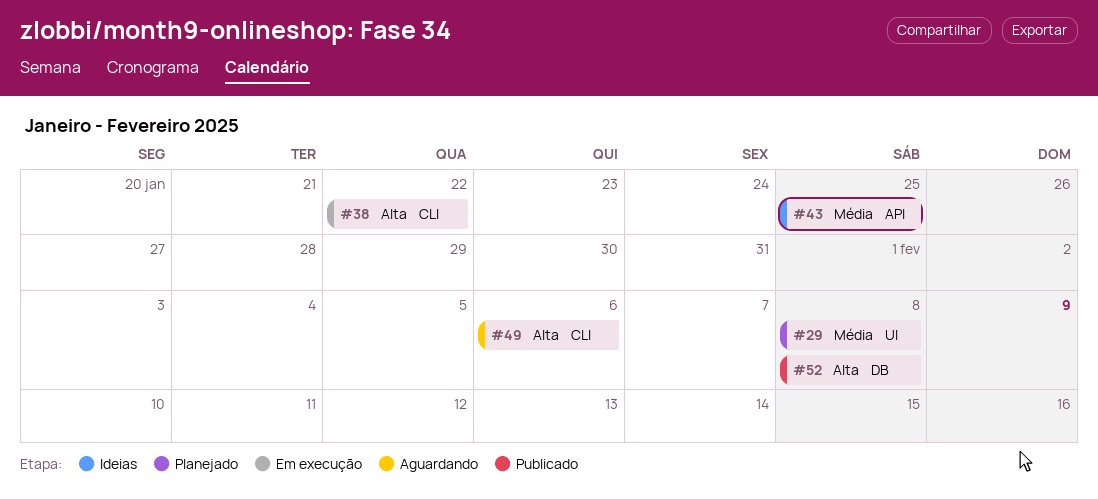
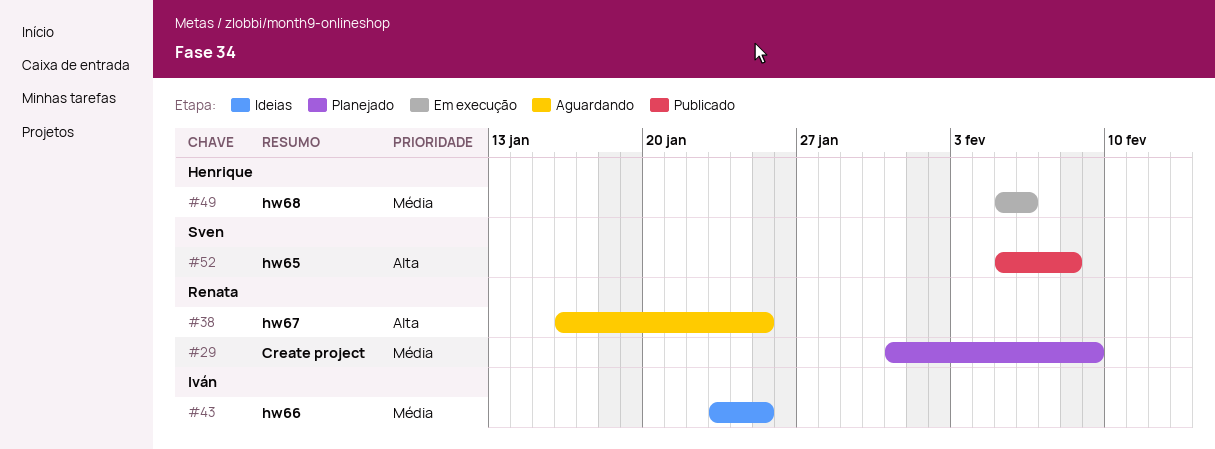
#29, due: Feb 8 -> Feb 9
#38, status: Em execução -> Aguardando
#38, due: Jan 22 -> Jan 25
#49, status: Aguardando -> Em execução
#49, priority: Alta -> Média

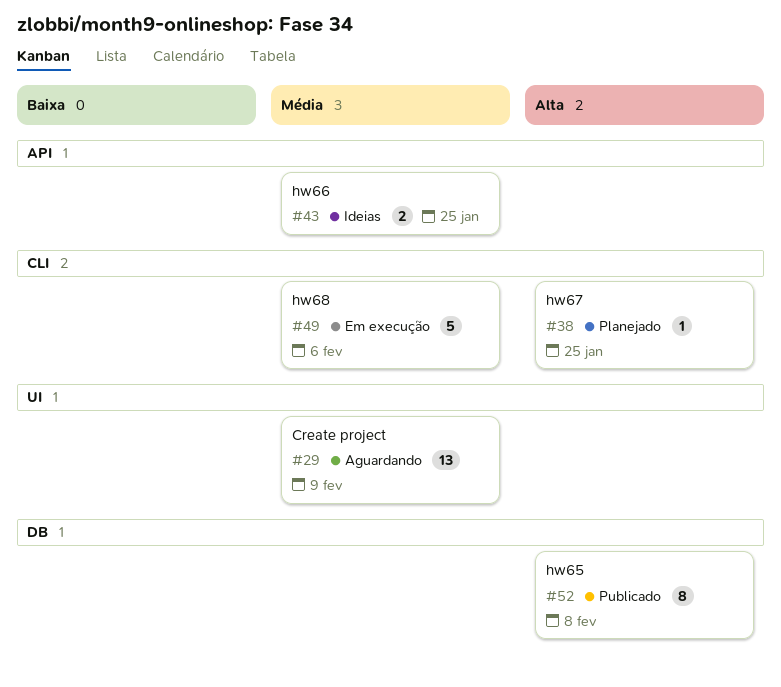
#29, status: Planejado -> Aguardando
#38, status: Aguardando -> Planejado

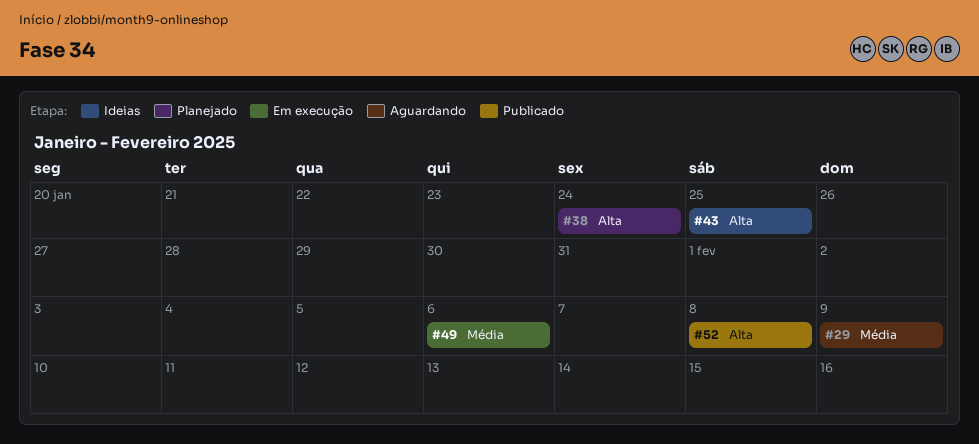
#38, due: Jan 25 -> Jan 24
#43, priority: Média -> Alta

